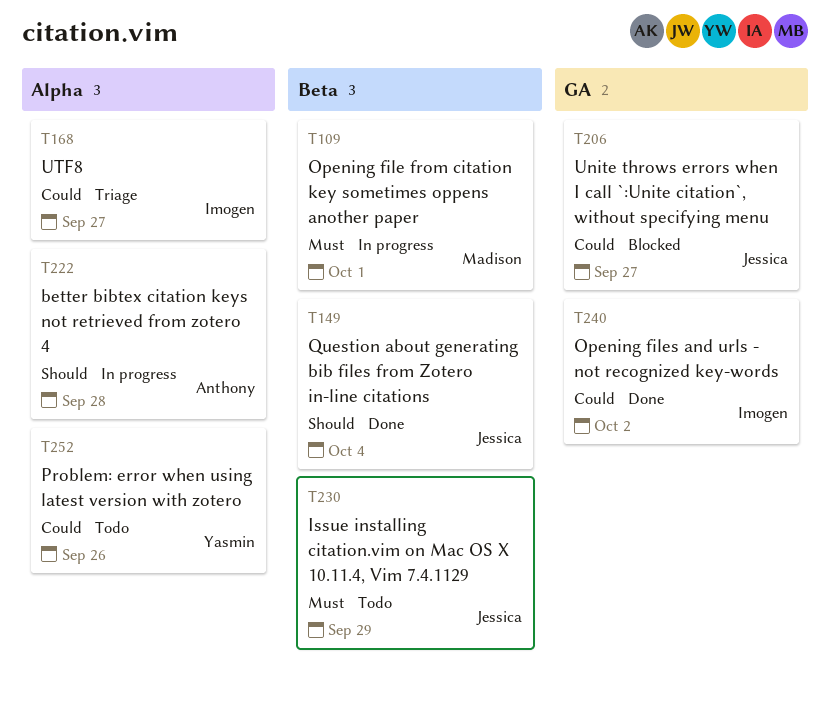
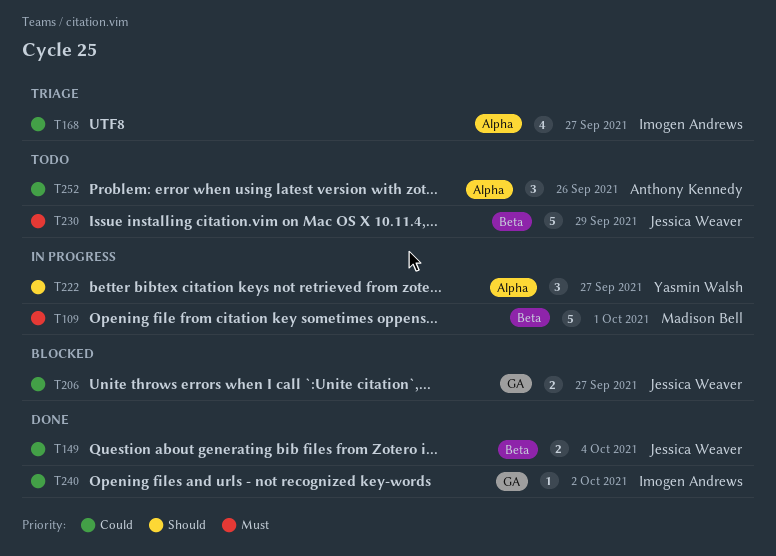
T149, priority: Should -> Could
T222, owner: Anthony Kennedy -> Yasmin Walsh
T222, due: Sep 28 -> Sep 27
T252, owner: Yasmin Walsh -> Anthony Kennedy

